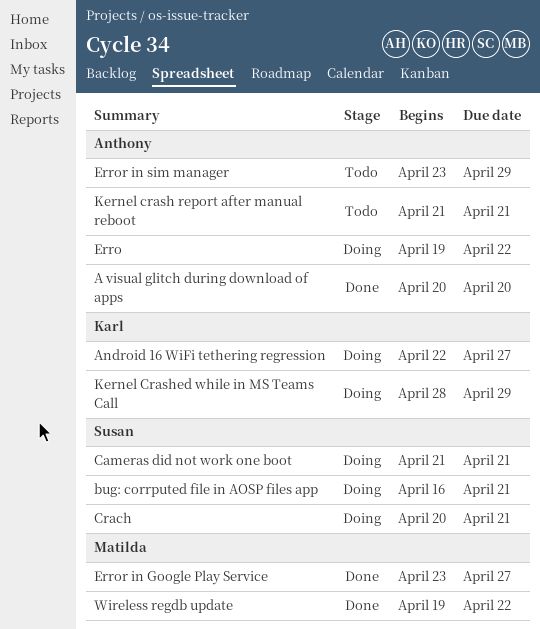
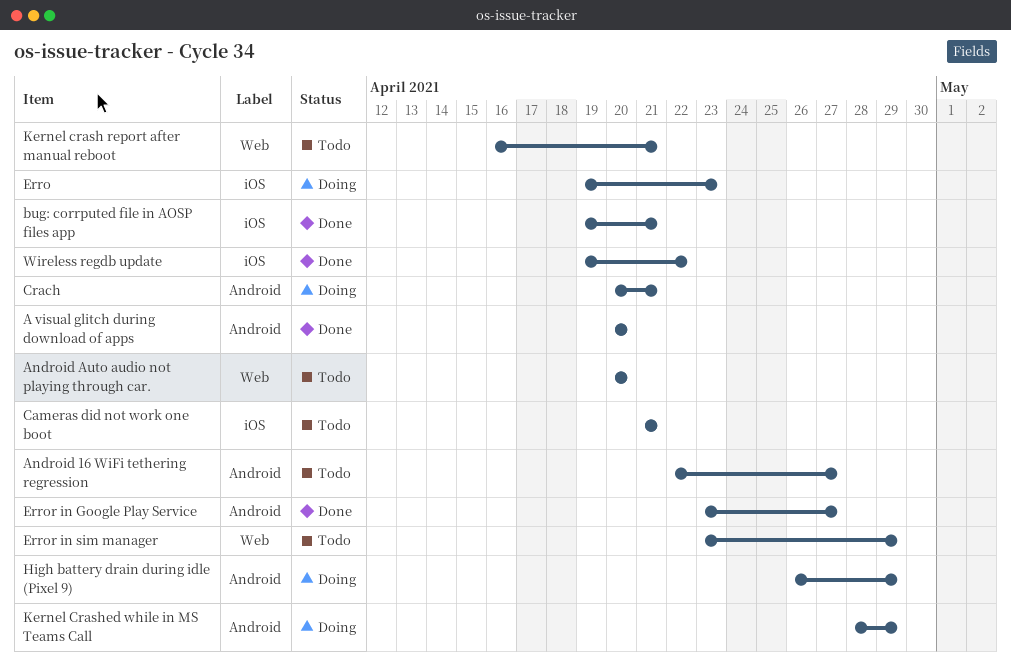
Android 16 WiFi tethering regression, status: Doing -> Todo
Android Auto audio not playing through car.: none -> present
bug: corrputed file in AOSP files app, status: Doing -> Done
bug: corrputed file in AOSP files app, start: Apr 16 -> Apr 19
Cameras did not work one boot, status: Doing -> Todo
Erro, due: Apr 22 -> Apr 23
High battery drain during idle (Pixel 9): none -> present
Kernel crash report after manual reboot, start: Apr 21 -> Apr 16

